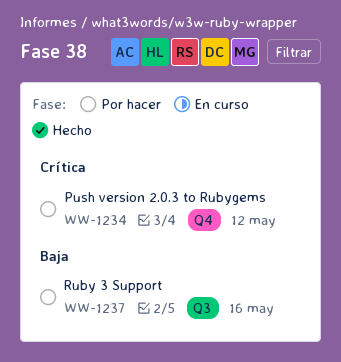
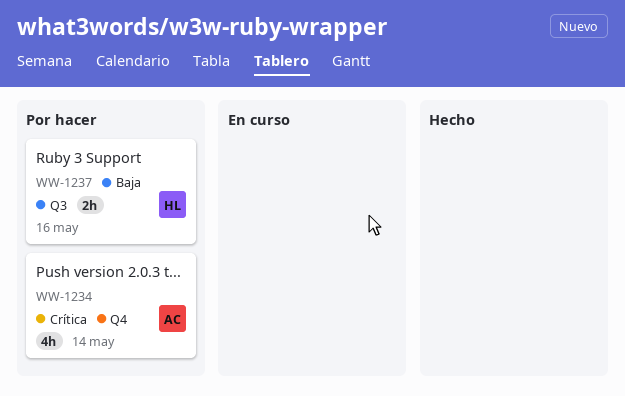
WW-1234, due: May 12 -> May 14

